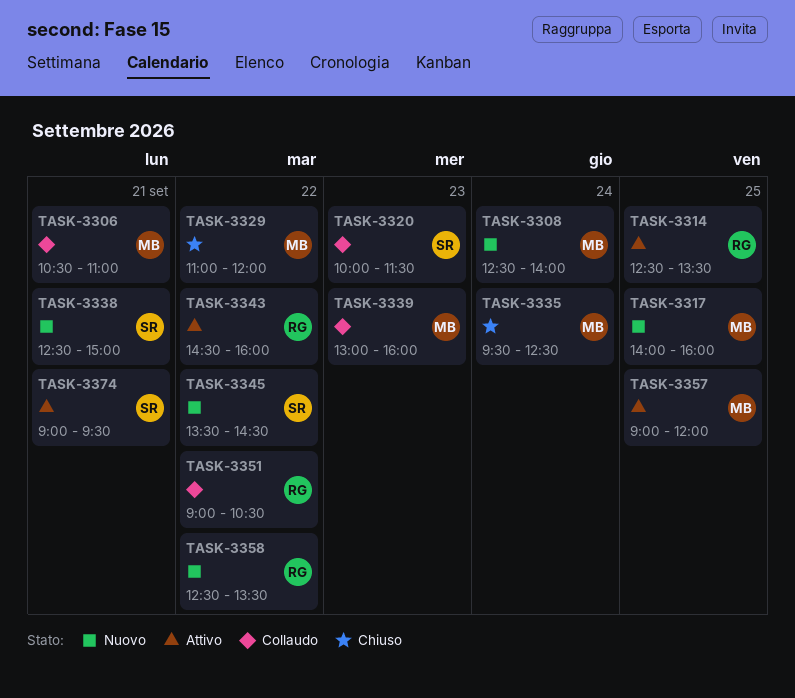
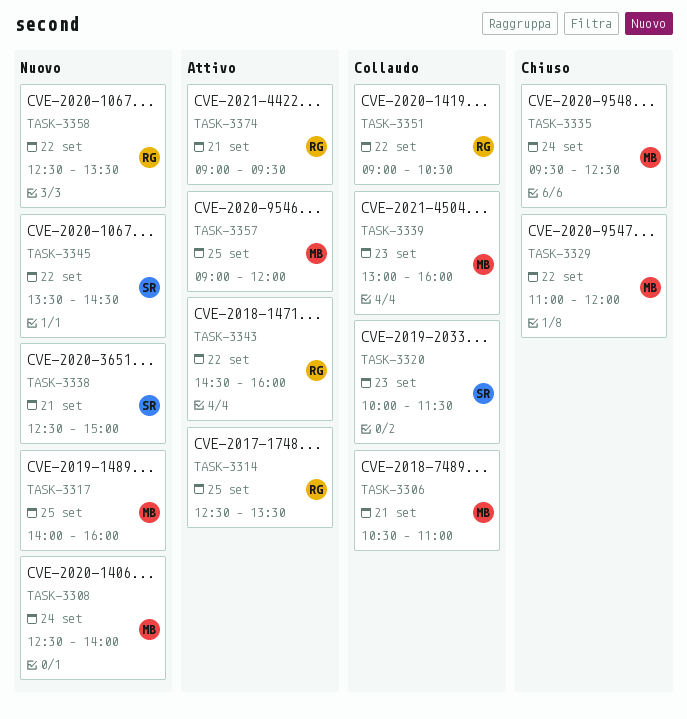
TASK-3374, owner: SR -> RG

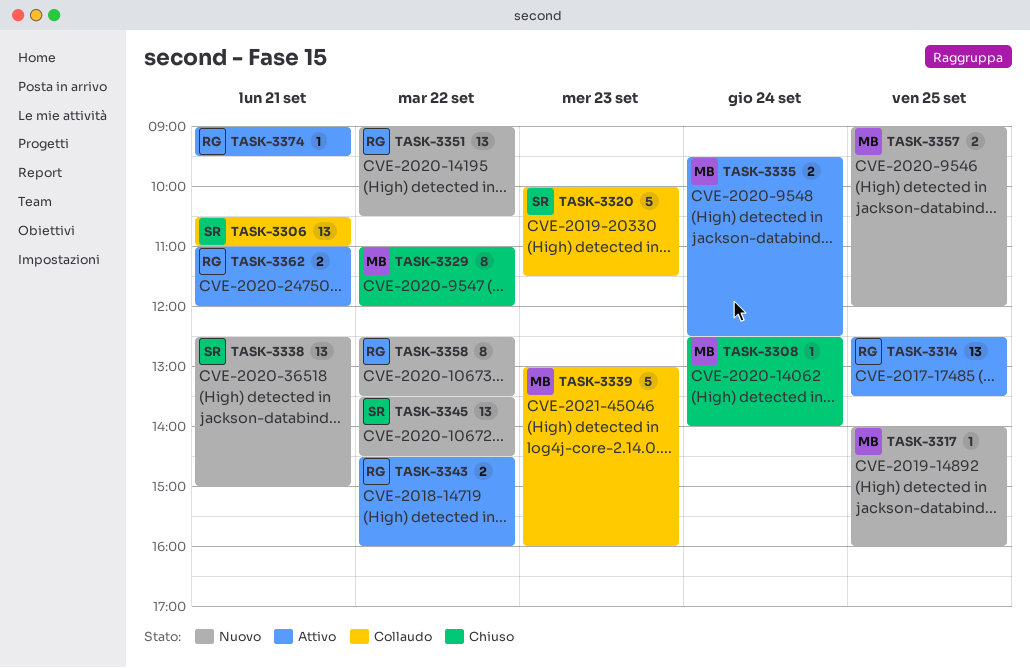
TASK-3306, owner: MB -> SR
TASK-3308, status: Nuovo -> Chiuso
TASK-3335, status: Chiuso -> Attivo
TASK-3351, status: Collaudo -> Nuovo
TASK-3357, status: Attivo -> Nuovo
TASK-3362: none -> present

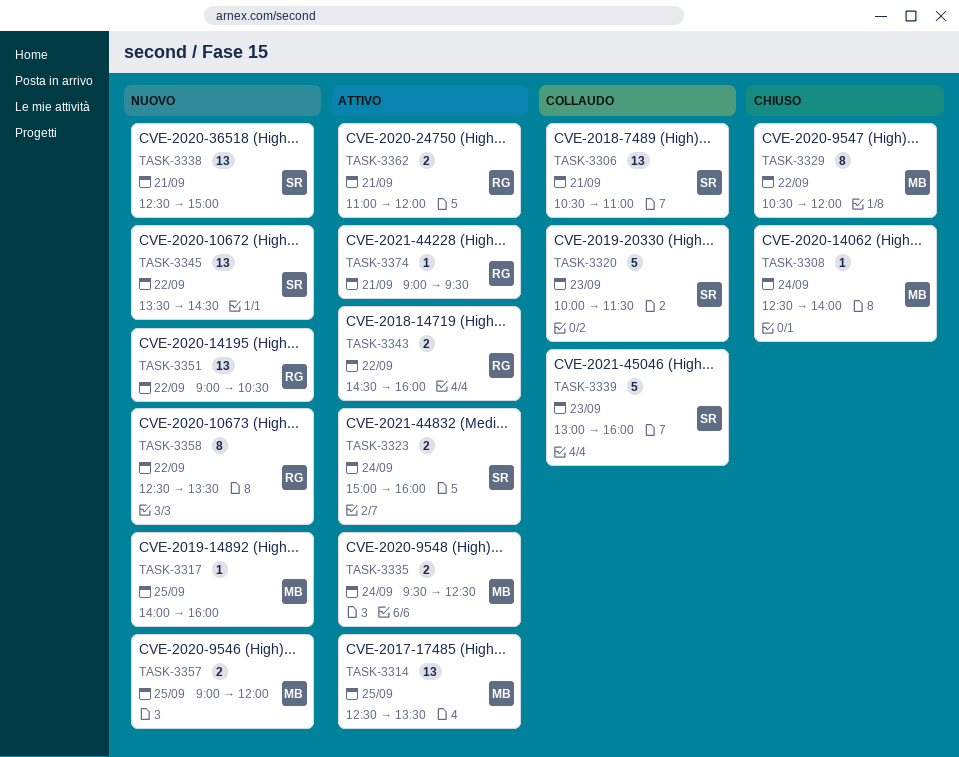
TASK-3314, owner: RG -> MB
TASK-3323: none -> present
TASK-3329, begins: 11:00 -> 10:30
TASK-3339, owner: MB -> SR

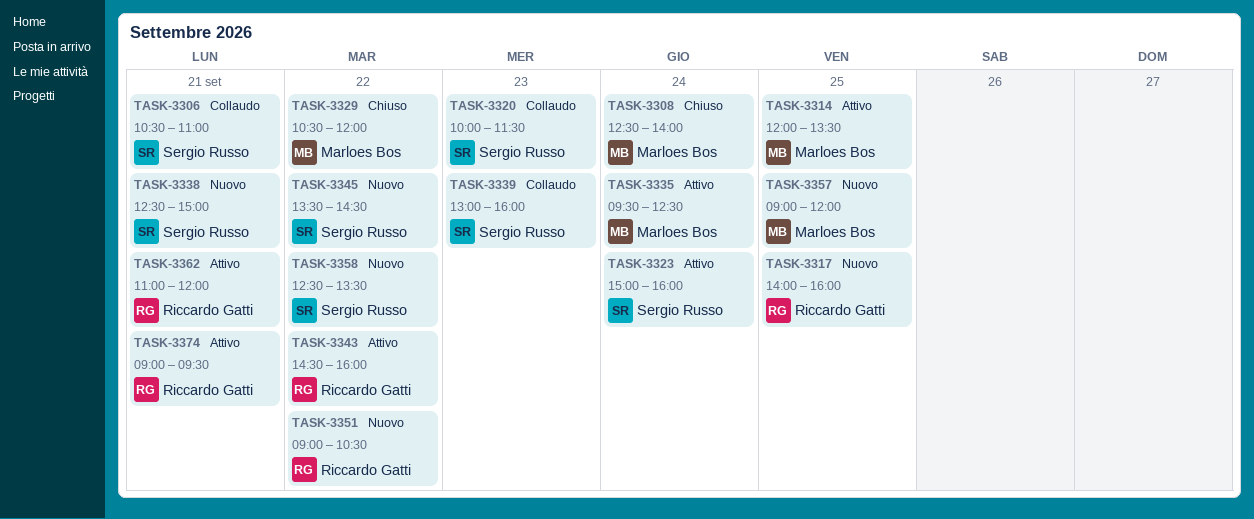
TASK-3314, begins: 12:30 -> 12:00
TASK-3317, owner: Marloes Bos -> Riccardo Gatti
TASK-3358, owner: Riccardo Gatti -> Sergio Russo

